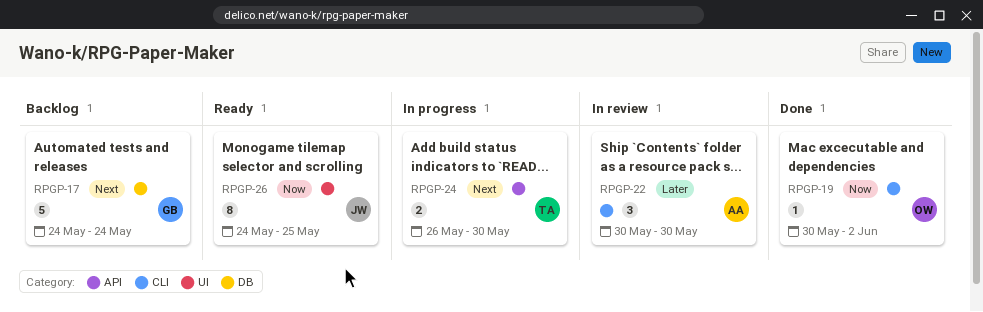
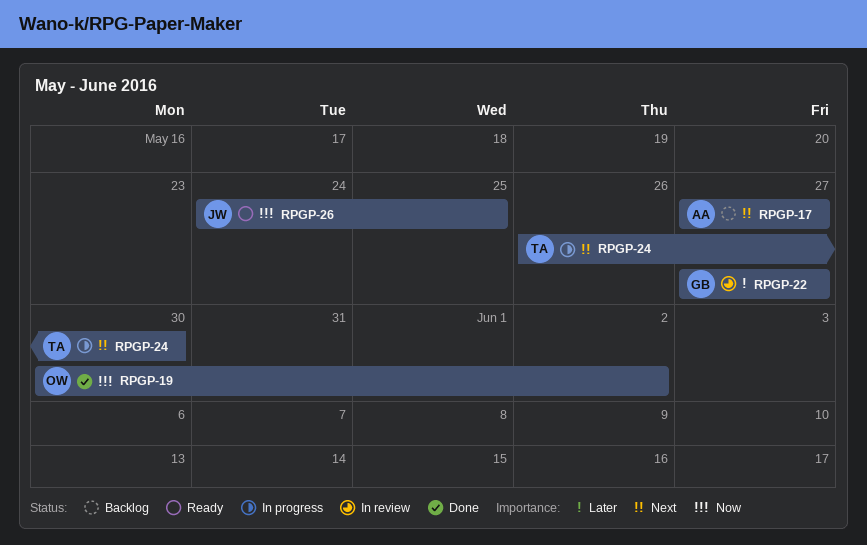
RPGP-17, owner: GB -> AA
RPGP-17, start: May 24 -> May 27
RPGP-17, due: May 24 -> May 27
RPGP-22, owner: AA -> GB
RPGP-22, start: May 30 -> May 27
RPGP-22, due: May 30 -> May 27

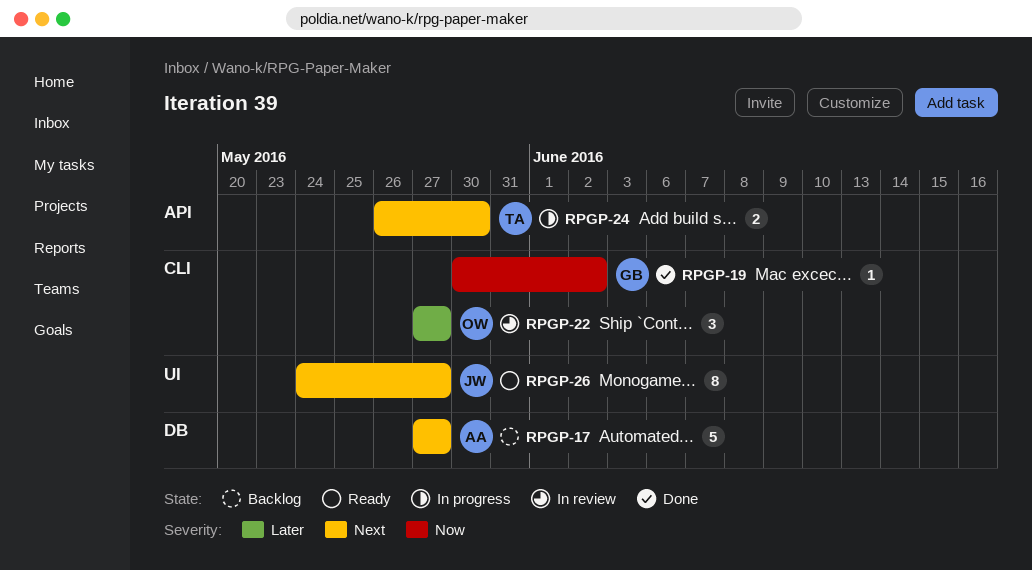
RPGP-19, owner: OW -> GB
RPGP-22, owner: GB -> OW
RPGP-26, priority: Now -> Next
RPGP-26, due: May 25 -> May 27

